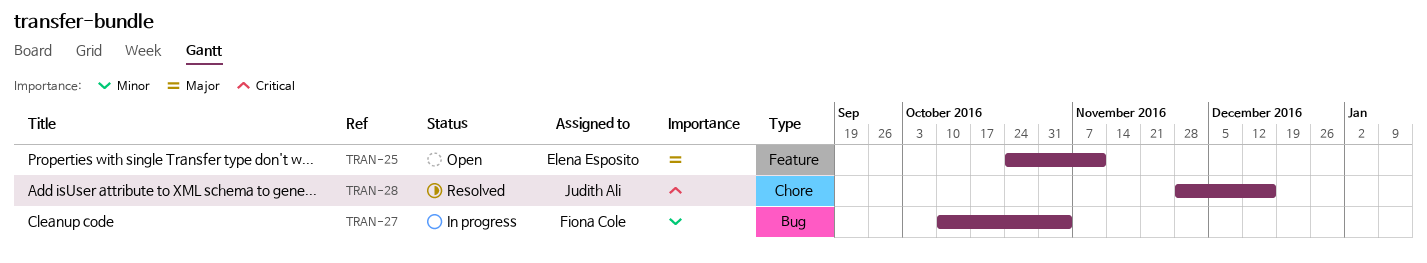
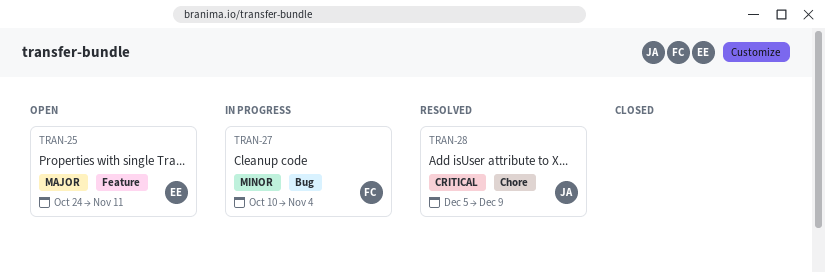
TRAN-28, start: Nov 28 -> Dec 5
TRAN-28, due: Dec 16 -> Dec 9

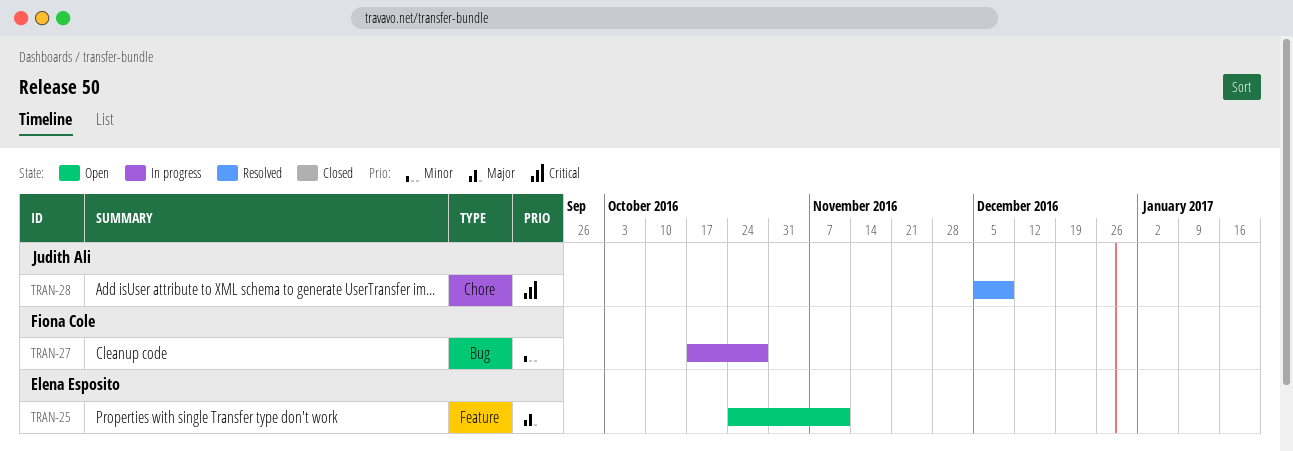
TRAN-27, start: Oct 10 -> Oct 17
TRAN-27, due: Nov 4 -> Oct 28

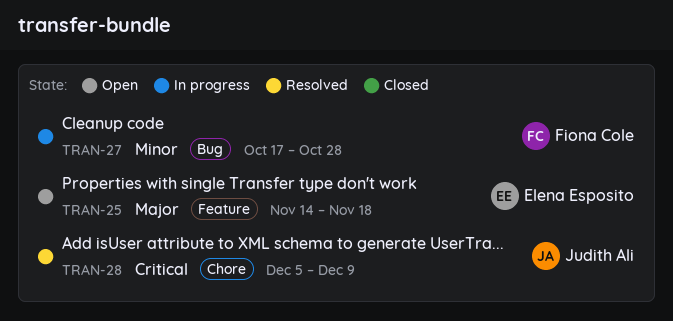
TRAN-25, start: Oct 24 -> Nov 14
TRAN-25, due: Nov 11 -> Nov 18

